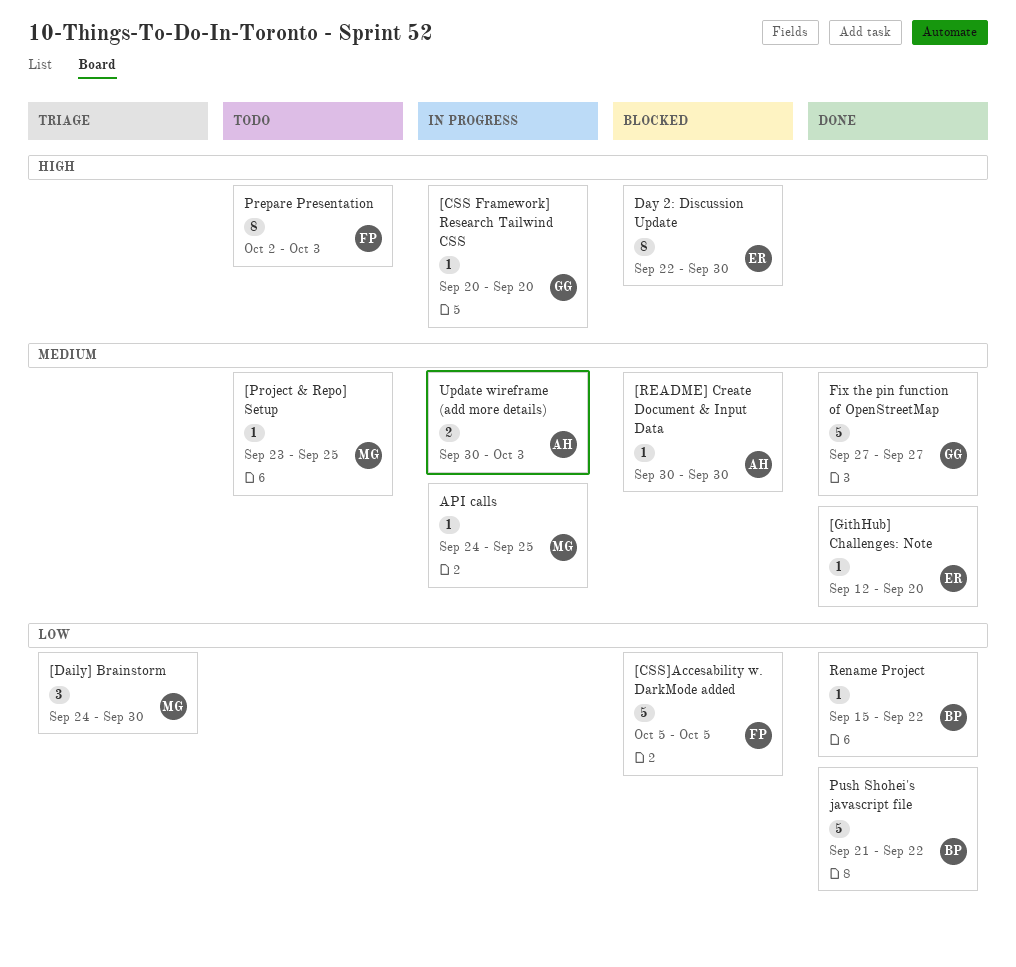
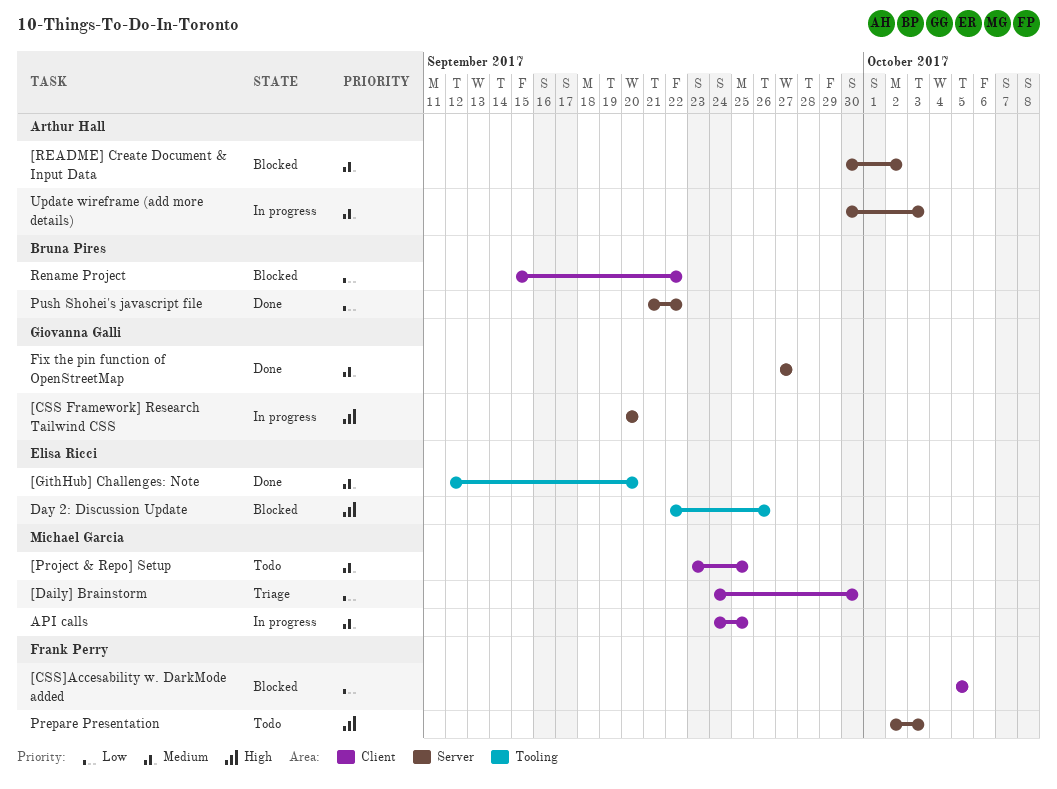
[README] Create Document & Input Data, due: Sep 30 -> Oct 2
Day 2: Discussion Update, due: Sep 30 -> Sep 26
Rename Project, status: Done -> Blocked

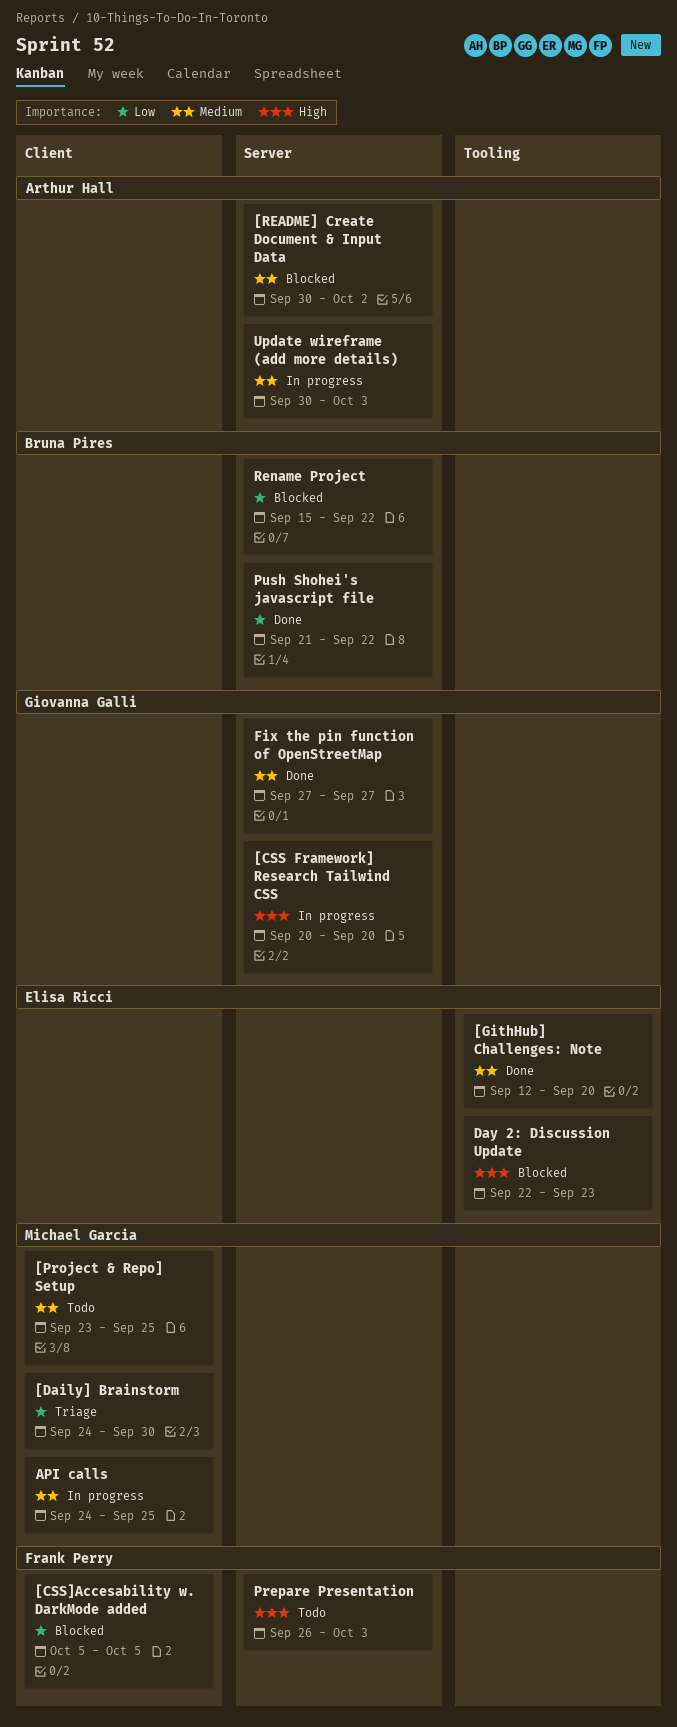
Day 2: Discussion Update, due: Sep 26 -> Sep 23
Prepare Presentation, start: Oct 2 -> Sep 26
Rename Project, label: Client -> Server

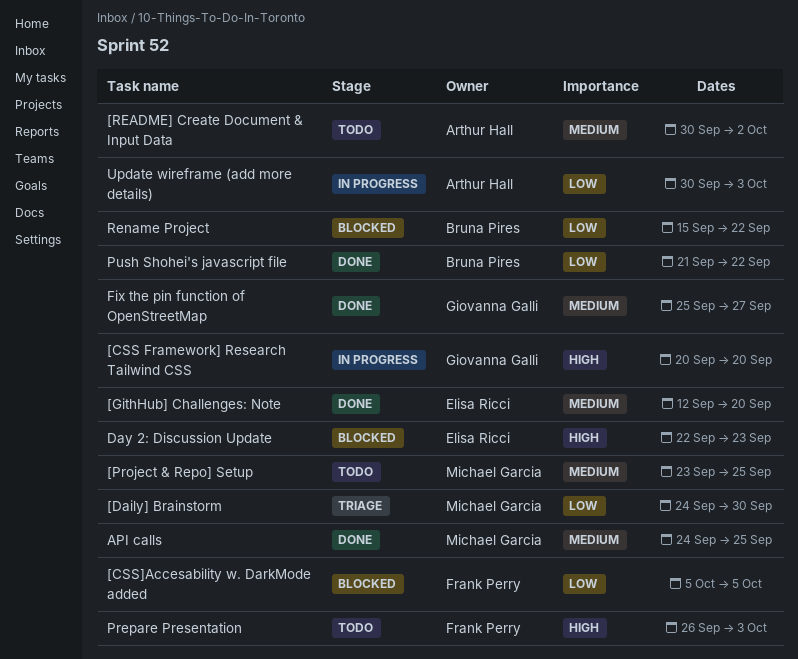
[README] Create Document & Input Data, status: Blocked -> Todo
API calls, status: In progress -> Done
Fix the pin function of OpenStreetMap, start: Sep 27 -> Sep 25
Update wireframe (add more details), priority: Medium -> Low

